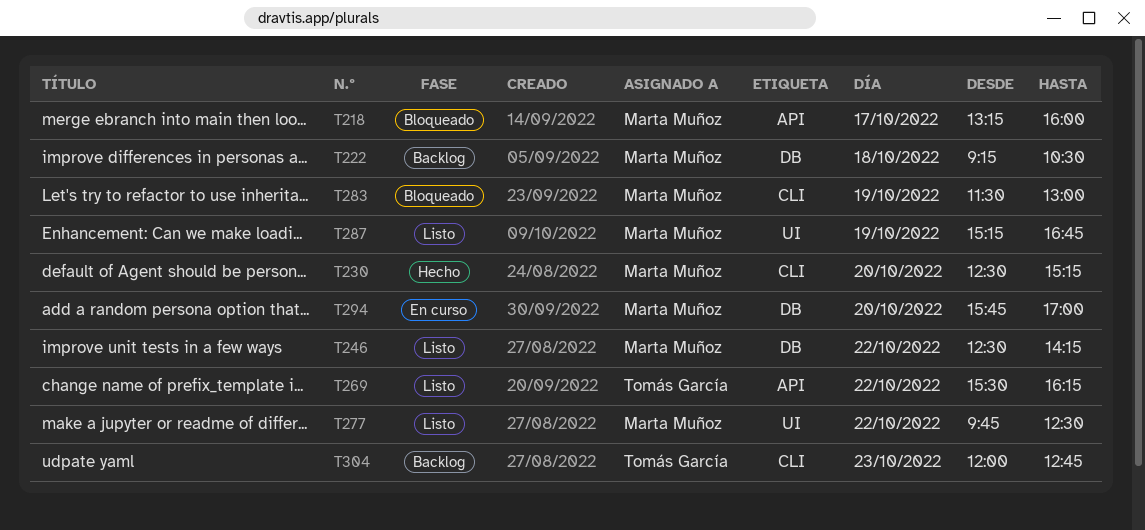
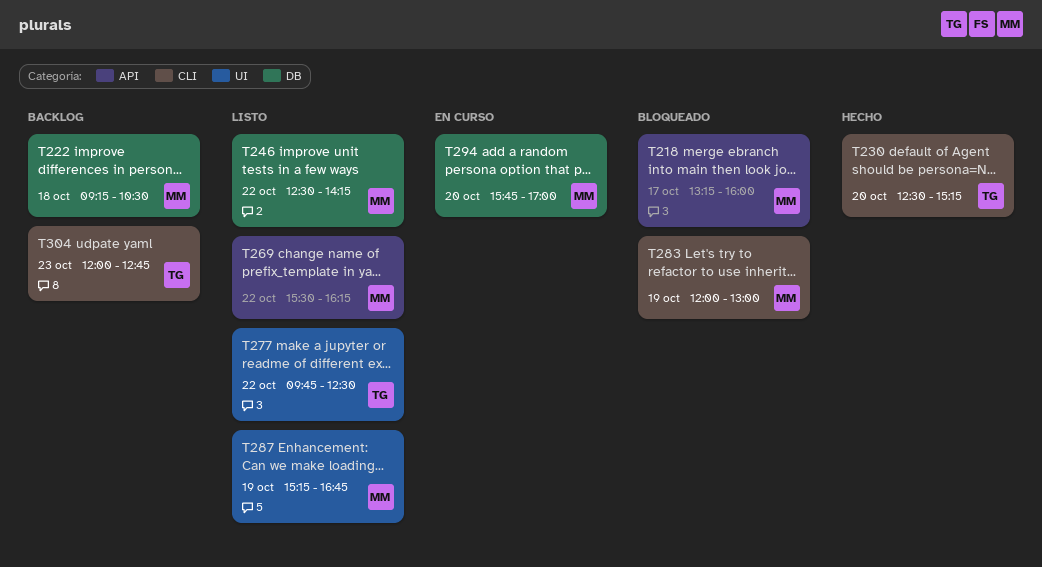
T230, owner: Marta Muñoz -> Tomás García
T269, owner: Tomás García -> Marta Muñoz
T277, owner: Marta Muñoz -> Tomás García
T283, begins: 11:30 -> 12:00

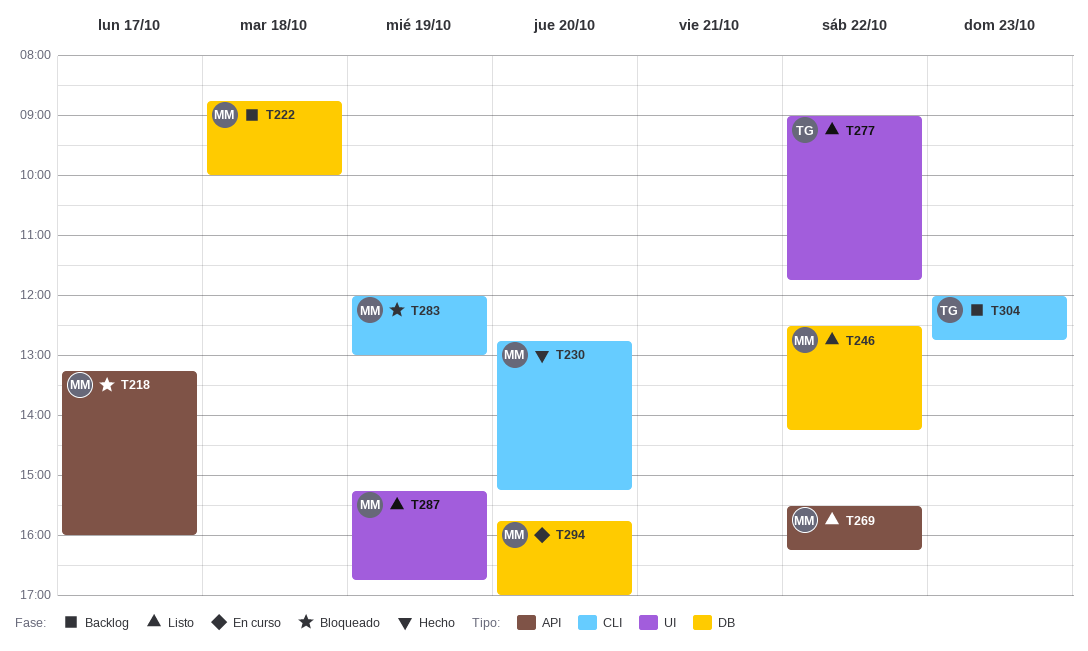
T222, begins: 09:15 -> 08:45
T222, ends: 10:30 -> 10:00
T230, owner: TG -> MM
T230, begins: 12:30 -> 12:45
T277, begins: 09:45 -> 09:00
T277, ends: 12:30 -> 11:45

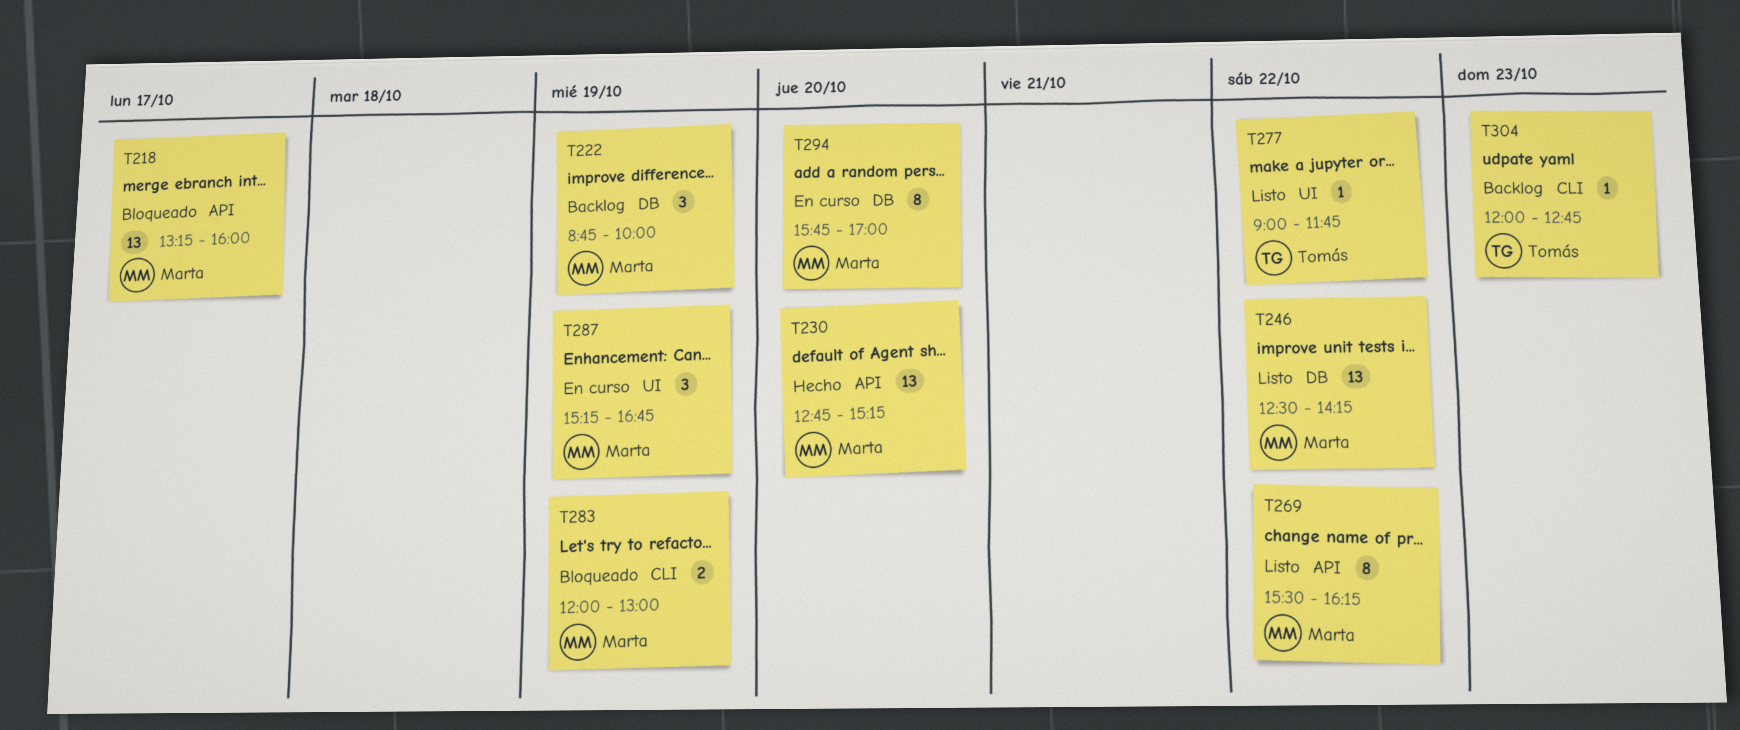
T222, day: Oct 18 -> Oct 19
T230, label: CLI -> API
T287, status: Listo -> En curso

